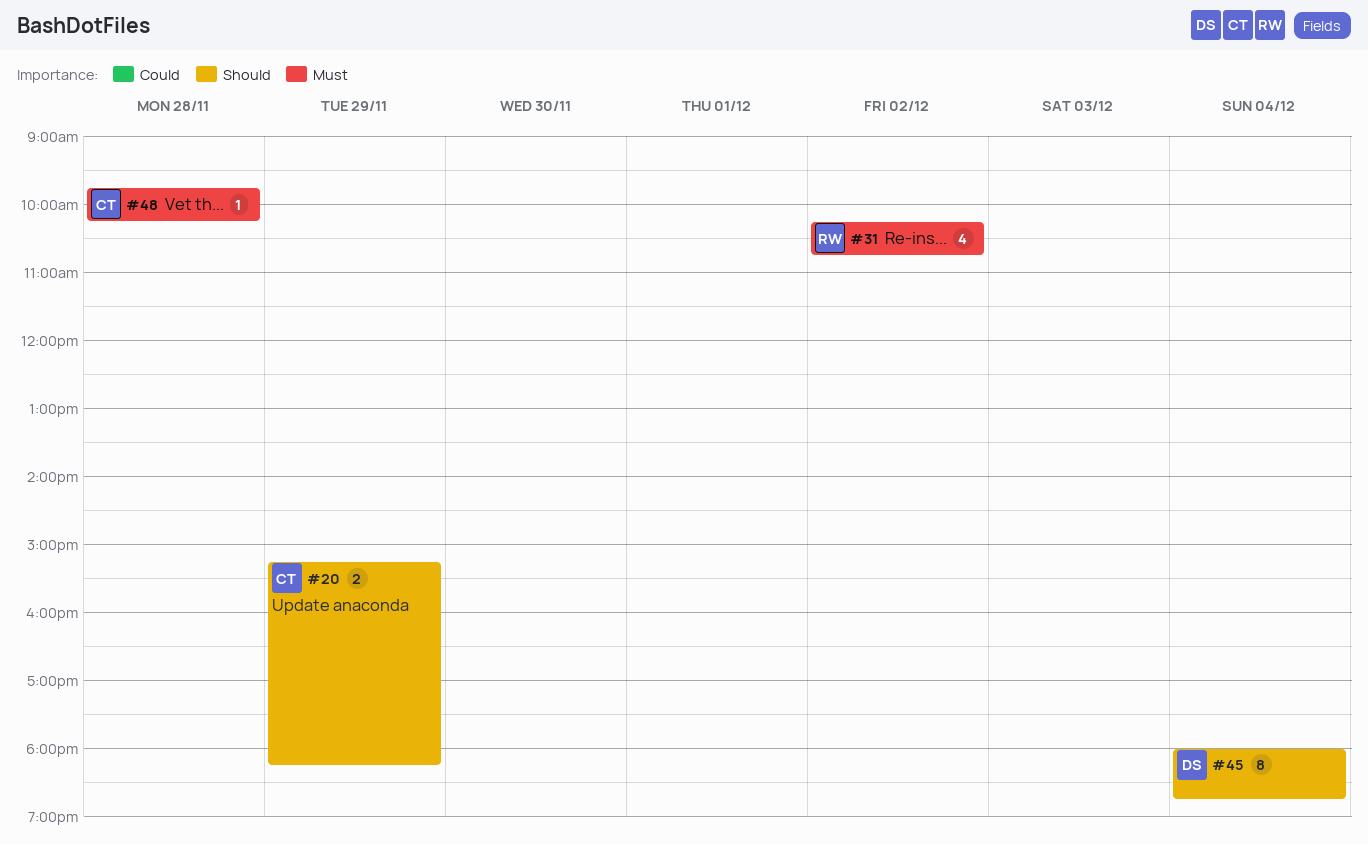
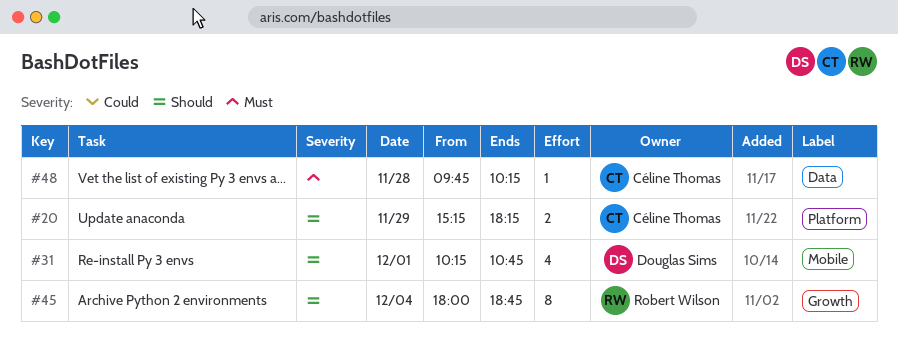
#31, owner: Robert Wilson -> Douglas Sims
#31, priority: Must -> Should
#31, day: Dec 2 -> Dec 1
#45, owner: Douglas Sims -> Robert Wilson

